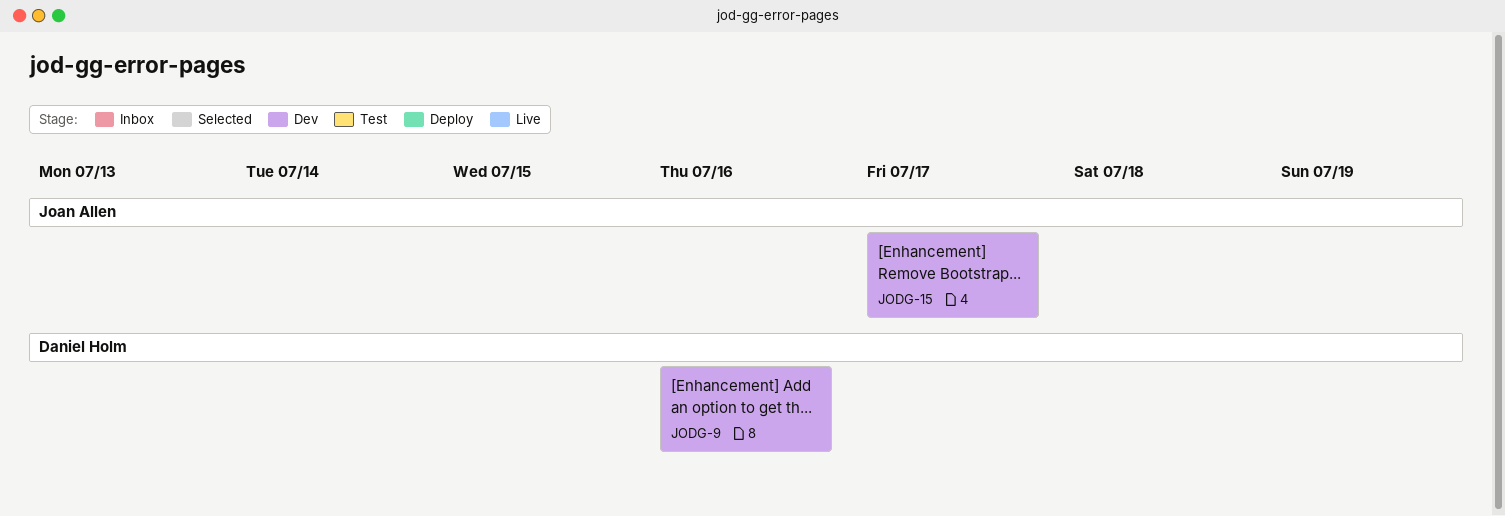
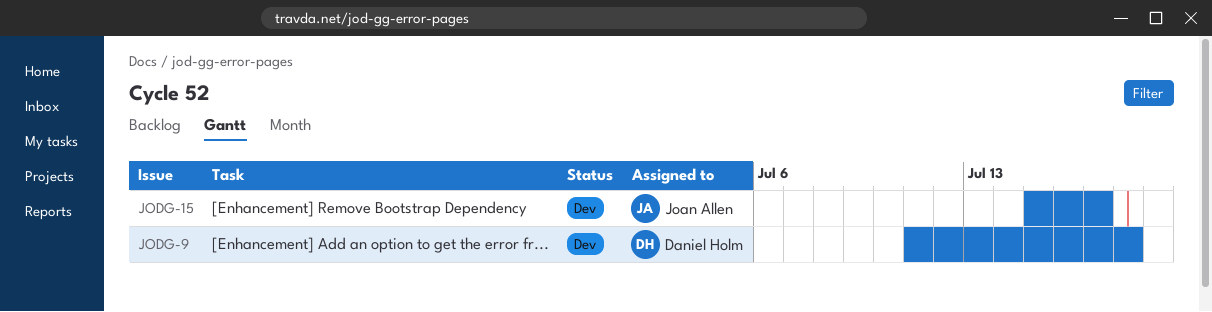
JODG-9, due: Jul 16 -> Jul 18

